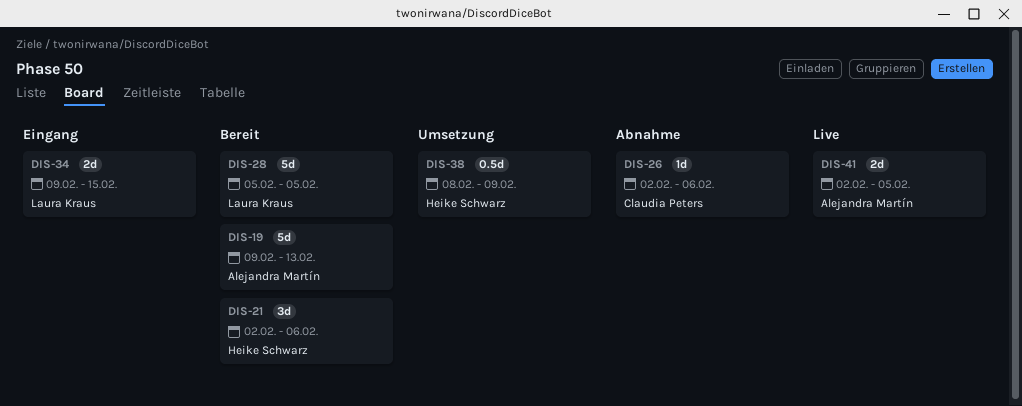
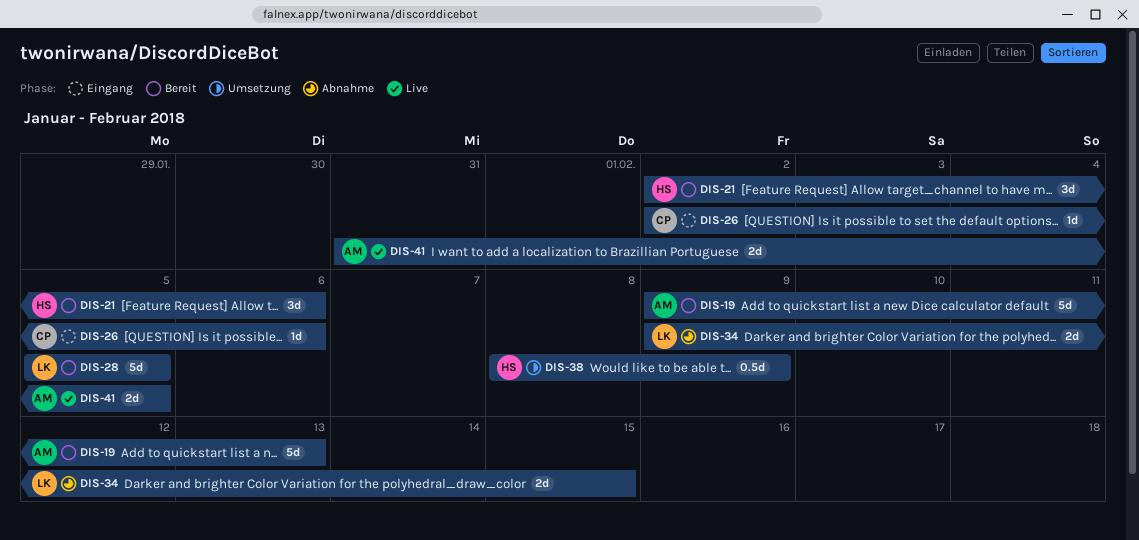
DIS-26, status: Abnahme -> Eingang
DIS-34, status: Eingang -> Abnahme
DIS-41, start: Feb 2 -> Jan 31

